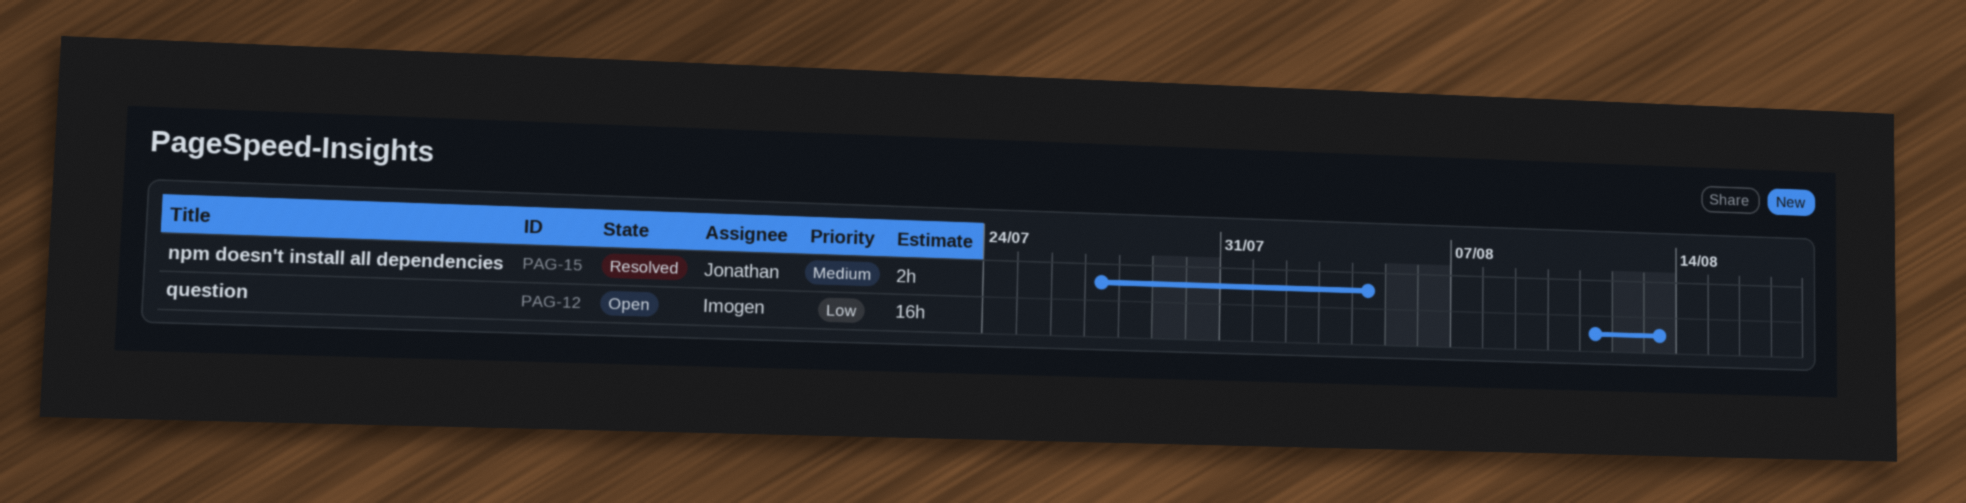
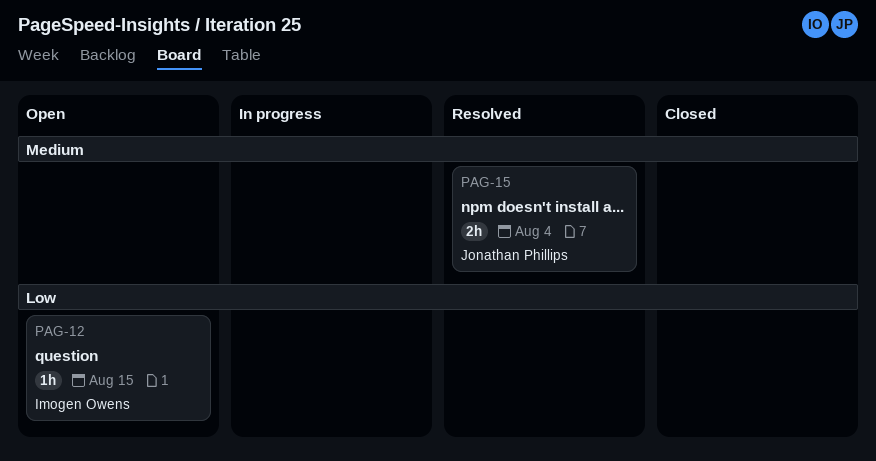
PAG-12, estimate: 16h -> 1h
PAG-12, due: Aug 13 -> Aug 15

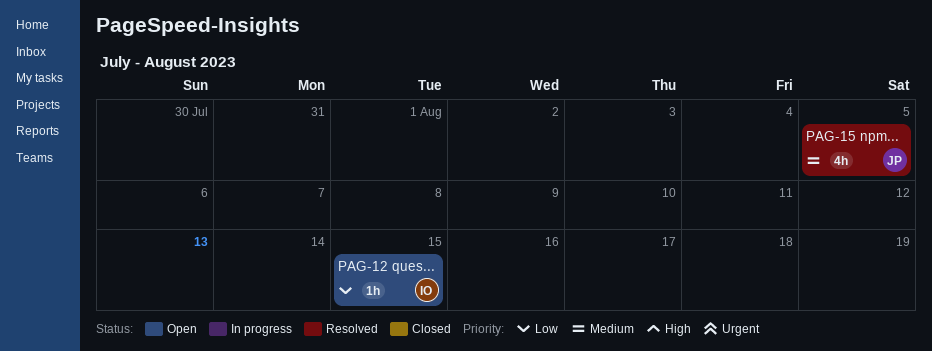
PAG-15, estimate: 2h -> 4h
PAG-15, due: Aug 4 -> Aug 5

